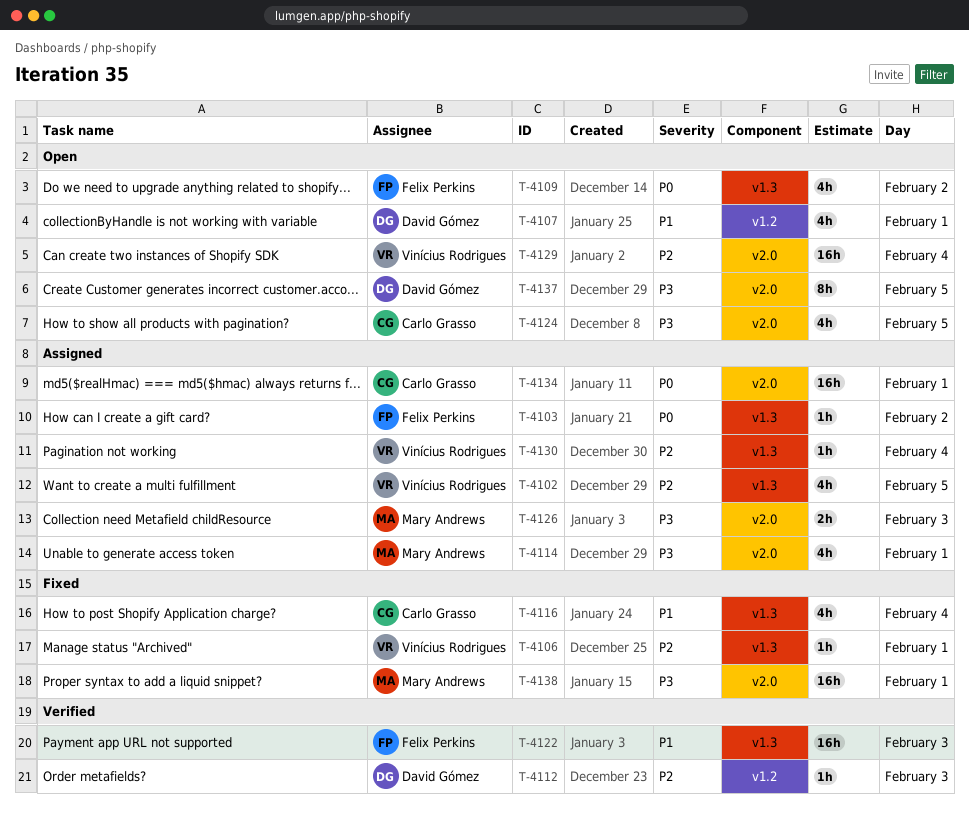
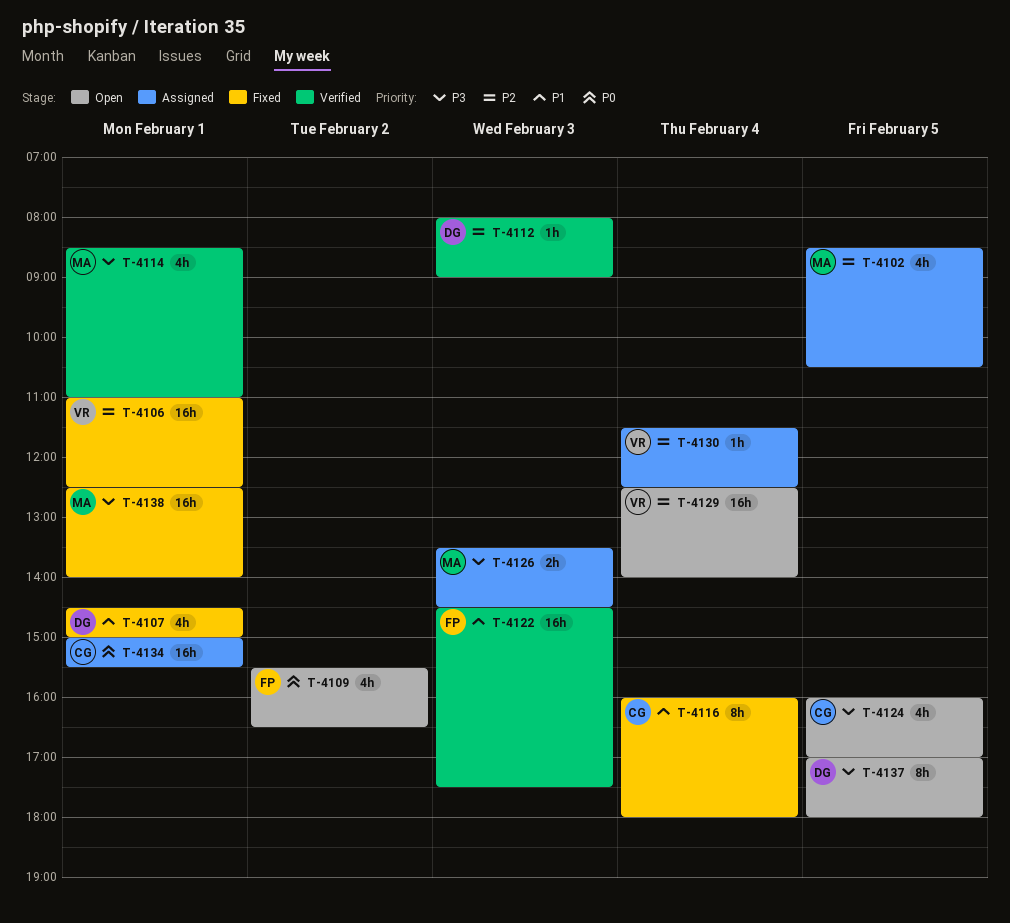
T-4102, owner: Vinícius Rodrigues -> Mary Andrews
T-4103: present -> none
T-4106, estimate: 1h -> 16h
T-4107, status: Open -> Fixed
T-4114, status: Assigned -> Verified
T-4116, estimate: 4h -> 8h

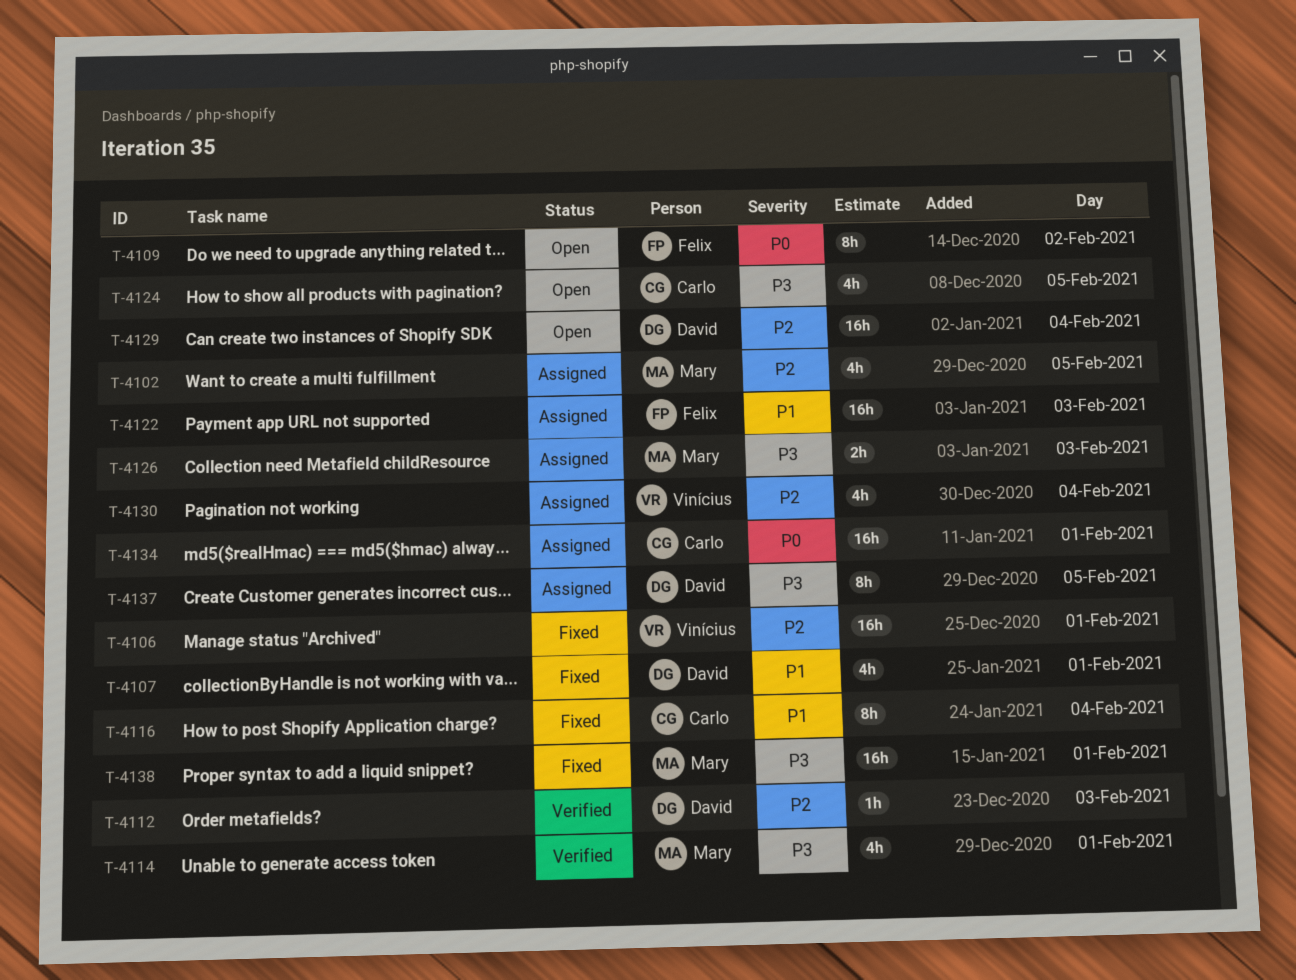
T-4109, estimate: 4h -> 8h
T-4122, status: Verified -> Assigned
T-4129, owner: Vinícius -> David
T-4130, estimate: 1h -> 4h
T-4137, status: Open -> Assigned

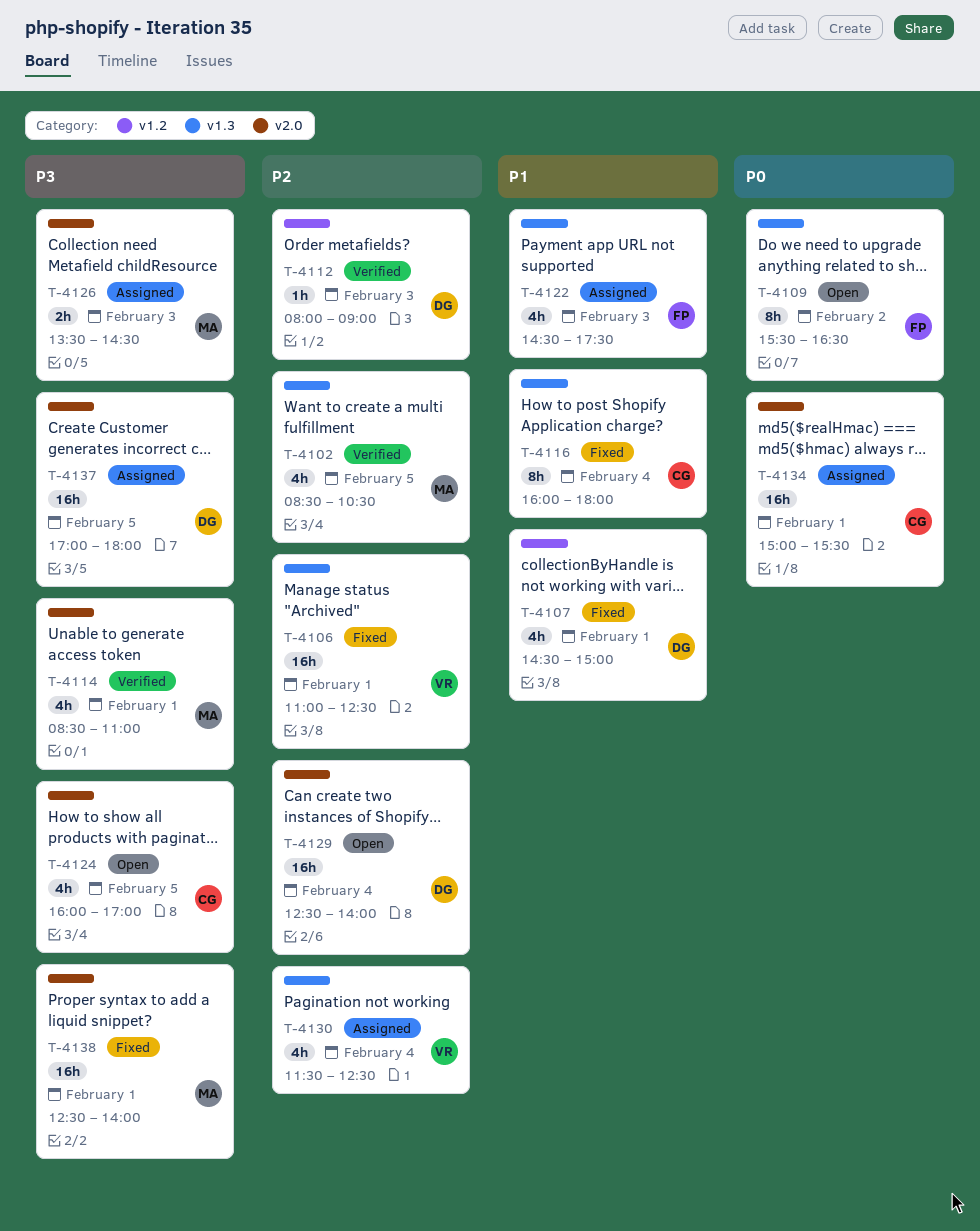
T-4102, status: Assigned -> Verified
T-4122, estimate: 16h -> 4h
T-4137, estimate: 8h -> 16h

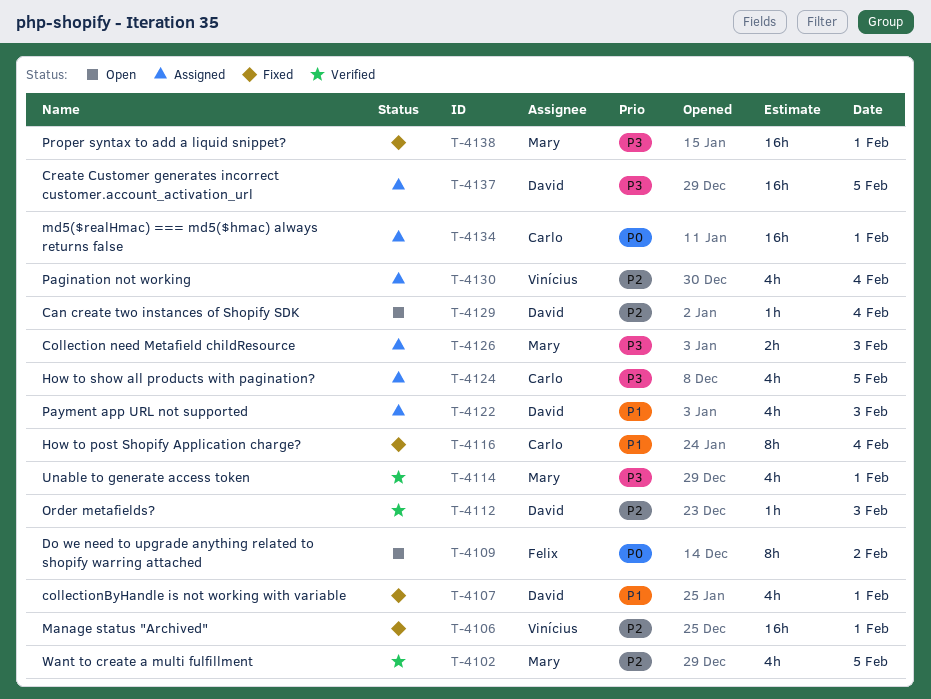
T-4122, owner: Felix -> David
T-4124, status: Open -> Assigned
T-4129, estimate: 16h -> 1h

